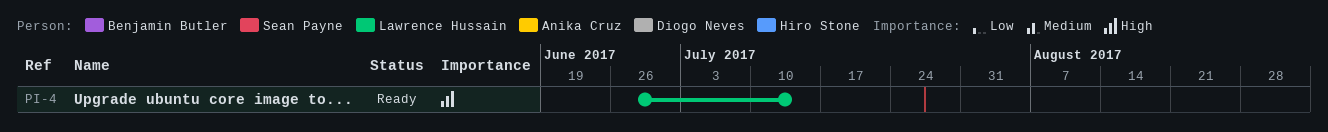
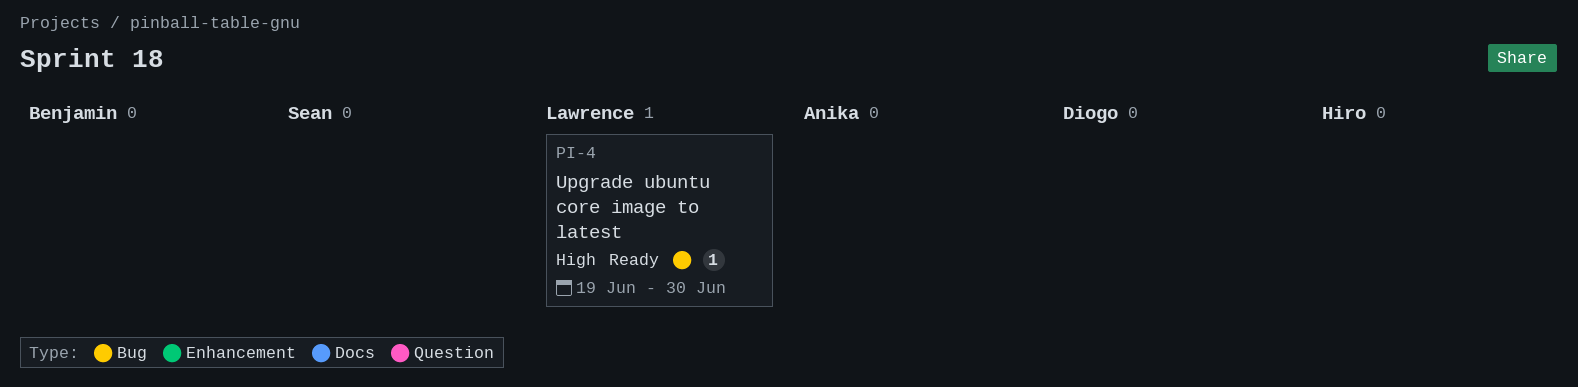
PI-4, start: Jun 26 -> Jun 19
PI-4, due: Jul 14 -> Jun 30

